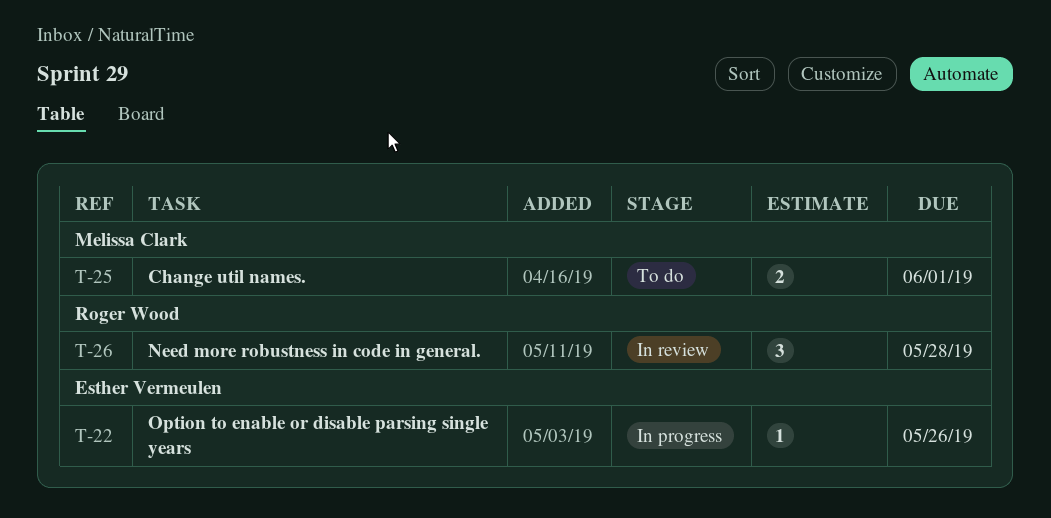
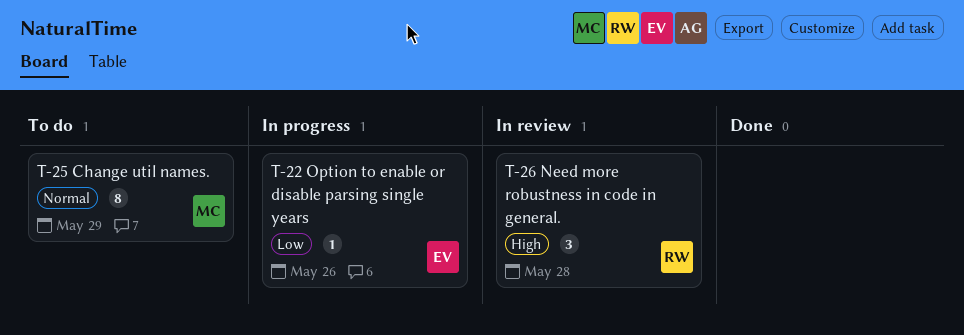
T-25, estimate: 2 -> 8
T-25, due: Jun 1 -> May 29

